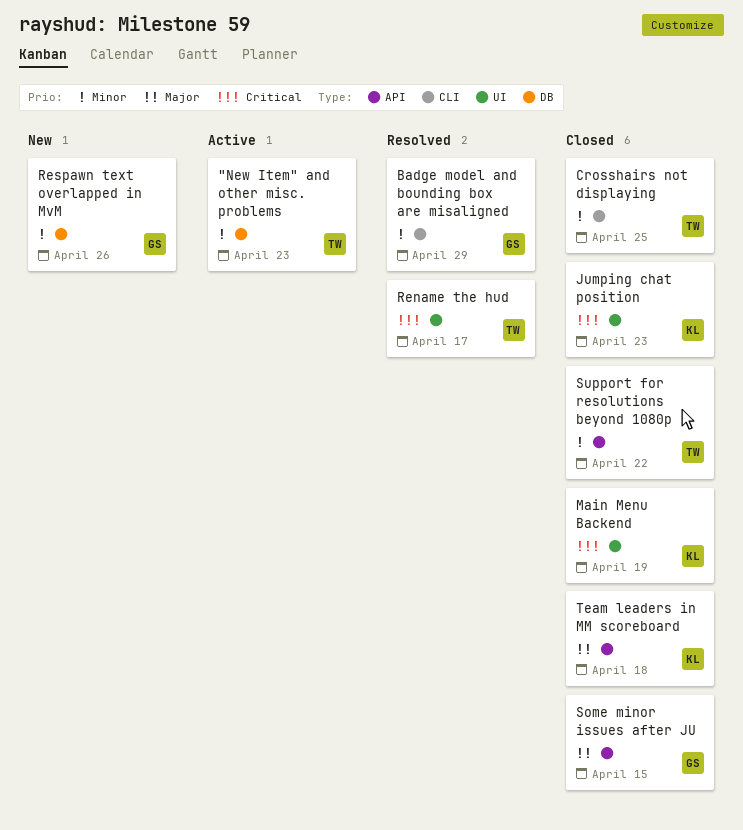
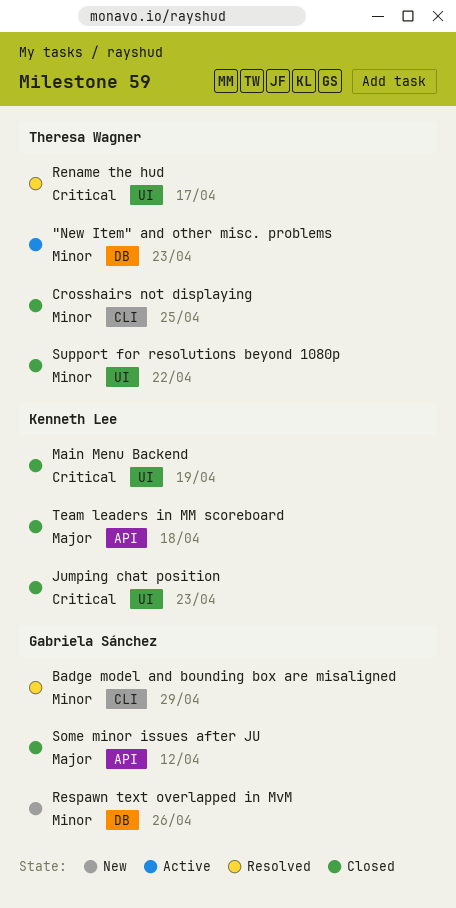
Some minor issues after JU, due: Apr 15 -> Apr 12
Support for resolutions beyond 1080p, label: API -> UI

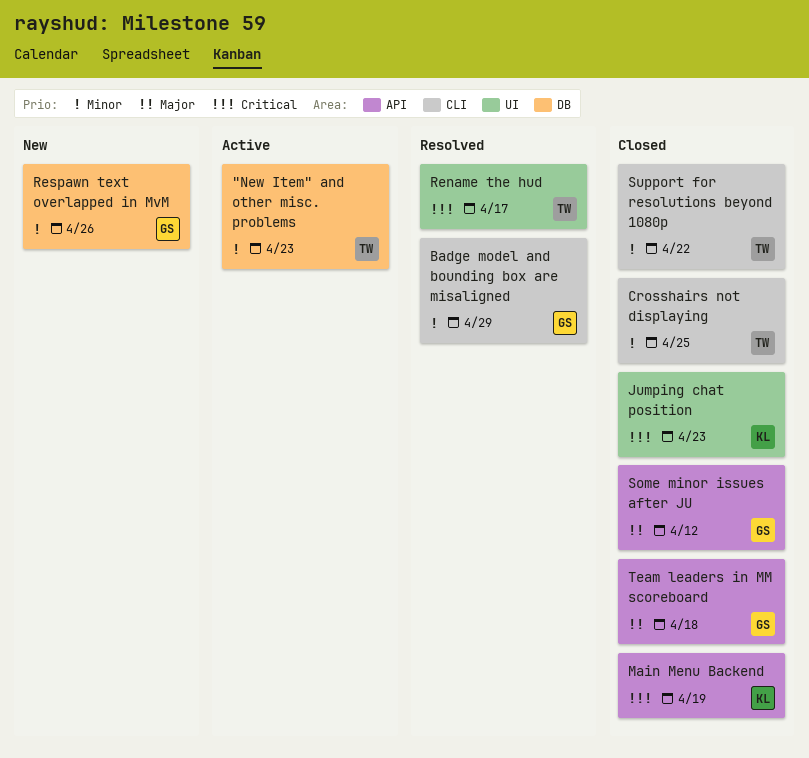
Main Menu Backend, label: UI -> API
Support for resolutions beyond 1080p, label: UI -> CLI
Team leaders in MM scoreboard, owner: Kenneth Lee -> Gabriela Sánchez

